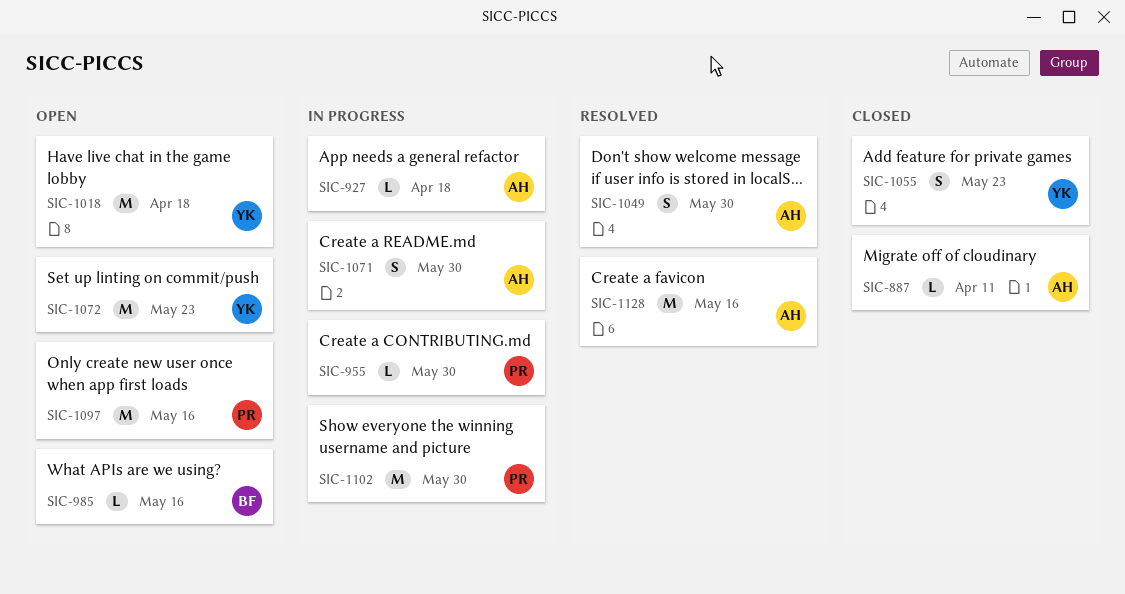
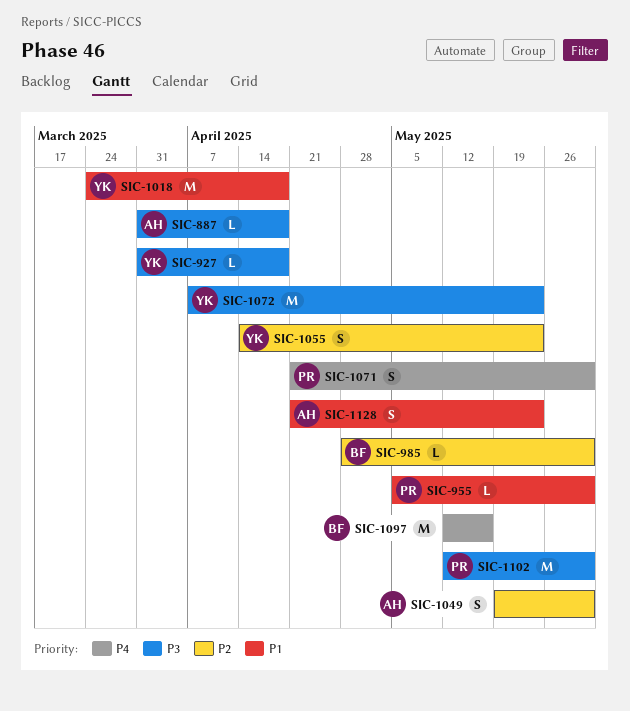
SIC-887, due: Apr 11 -> Apr 18
SIC-927, owner: AH -> YK
SIC-985, due: May 16 -> May 30
SIC-1071, owner: AH -> PR
SIC-1097, owner: PR -> BF
SIC-1128, estimate: M -> S
SIC-1128, due: May 16 -> May 23

